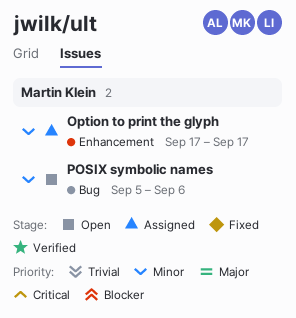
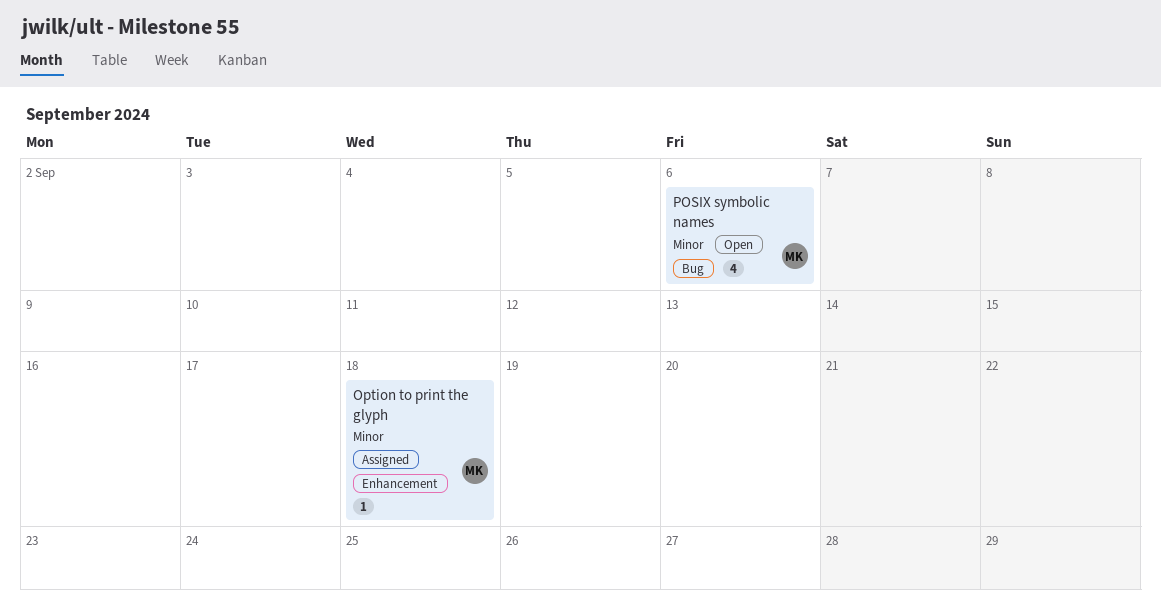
Option to print the glyph, due: Sep 17 -> Sep 18

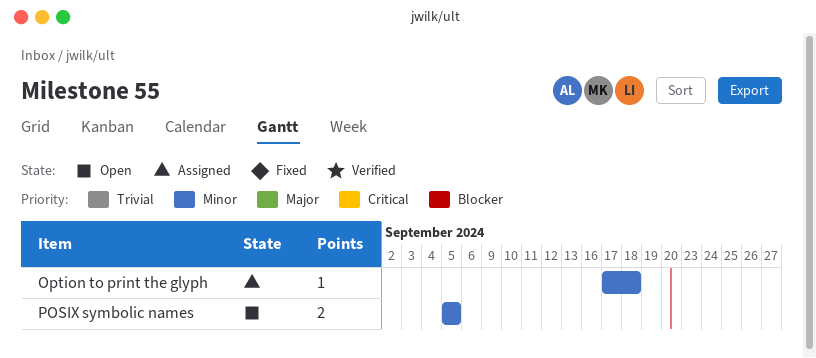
POSIX symbolic names, estimate: 4 -> 2
POSIX symbolic names, due: Sep 6 -> Sep 5

